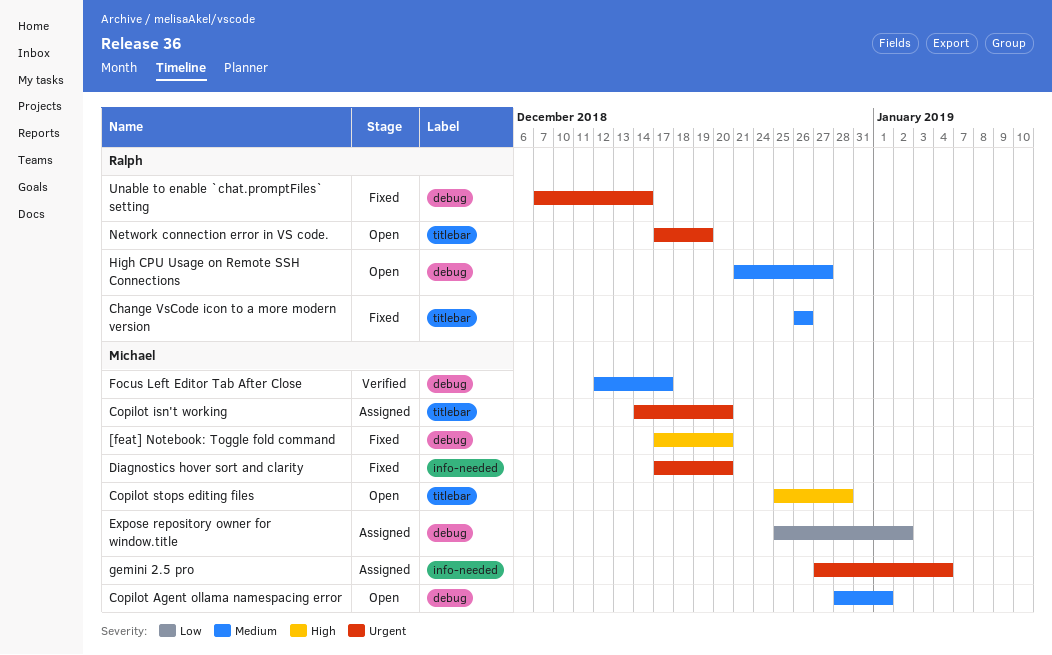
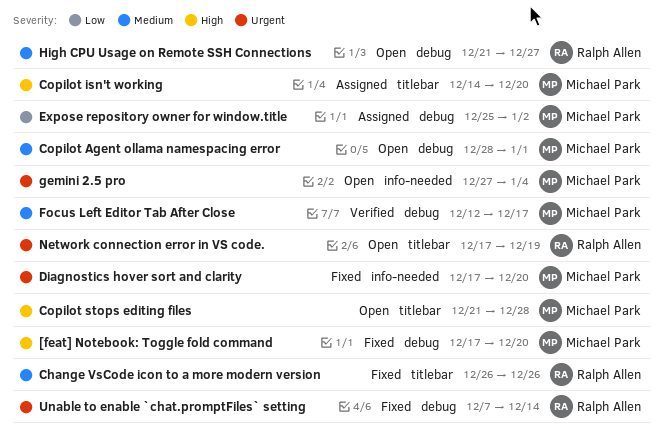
Copilot isn't working, priority: Urgent -> High
Copilot stops editing files, start: Dec 25 -> Dec 21
gemini 2.5 pro, status: Assigned -> Open

